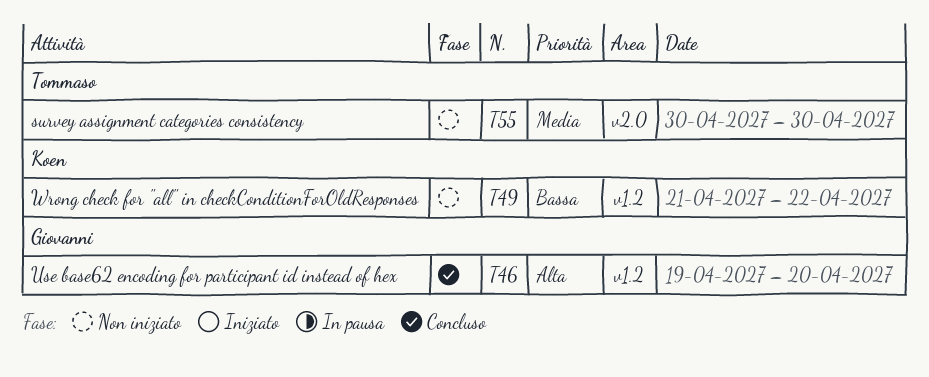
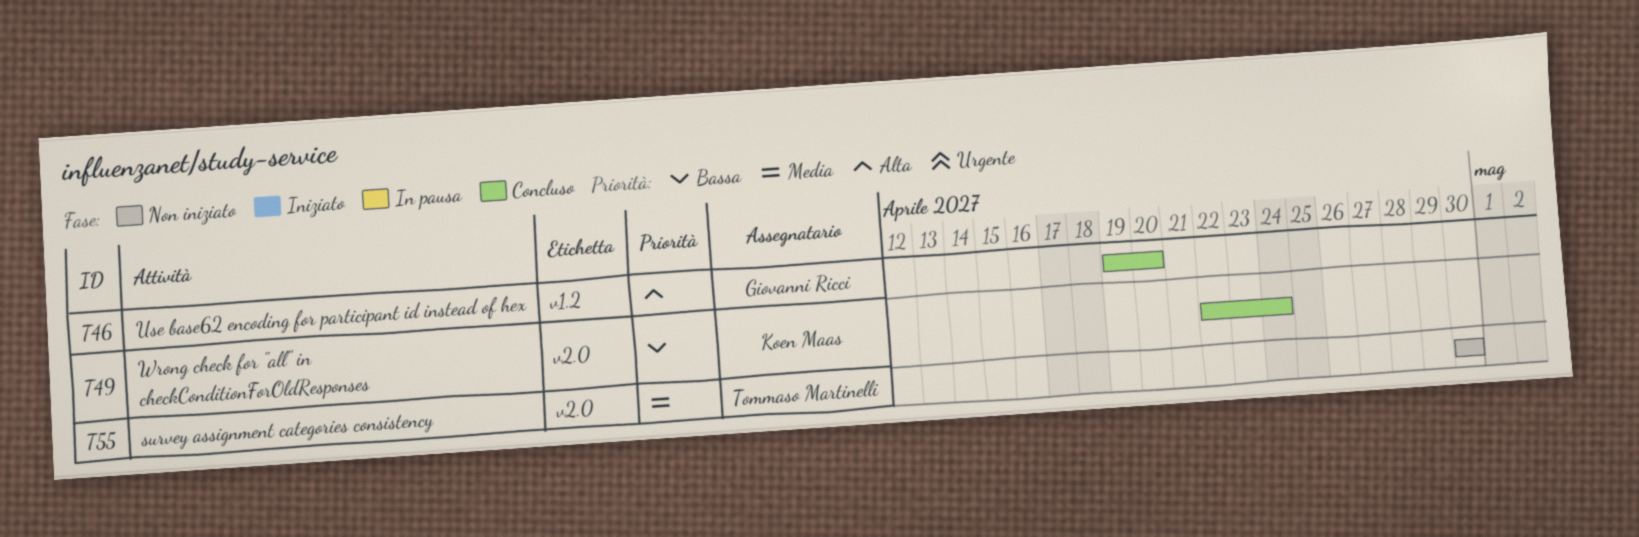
T49, status: Non iniziato -> Concluso
T49, label: v1.2 -> v2.0
T49, start: Apr 21 -> Apr 22
T49, due: Apr 22 -> Apr 24

